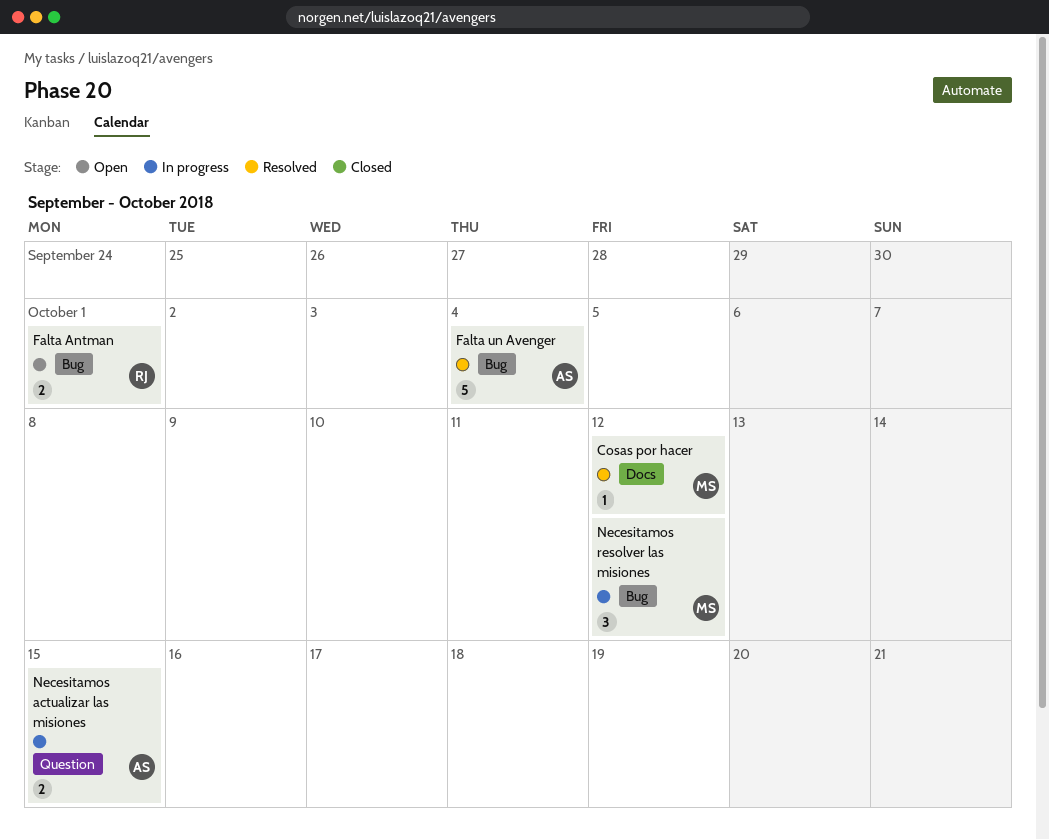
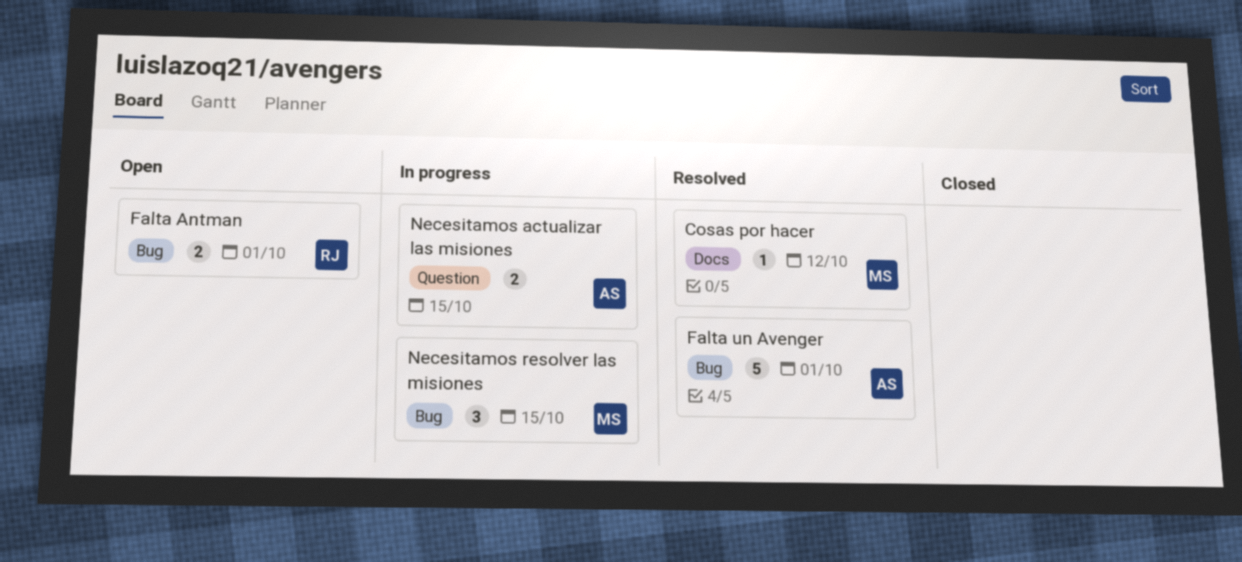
Falta un Avenger, due: Oct 4 -> Oct 1
Necesitamos resolver las misiones, due: Oct 12 -> Oct 15

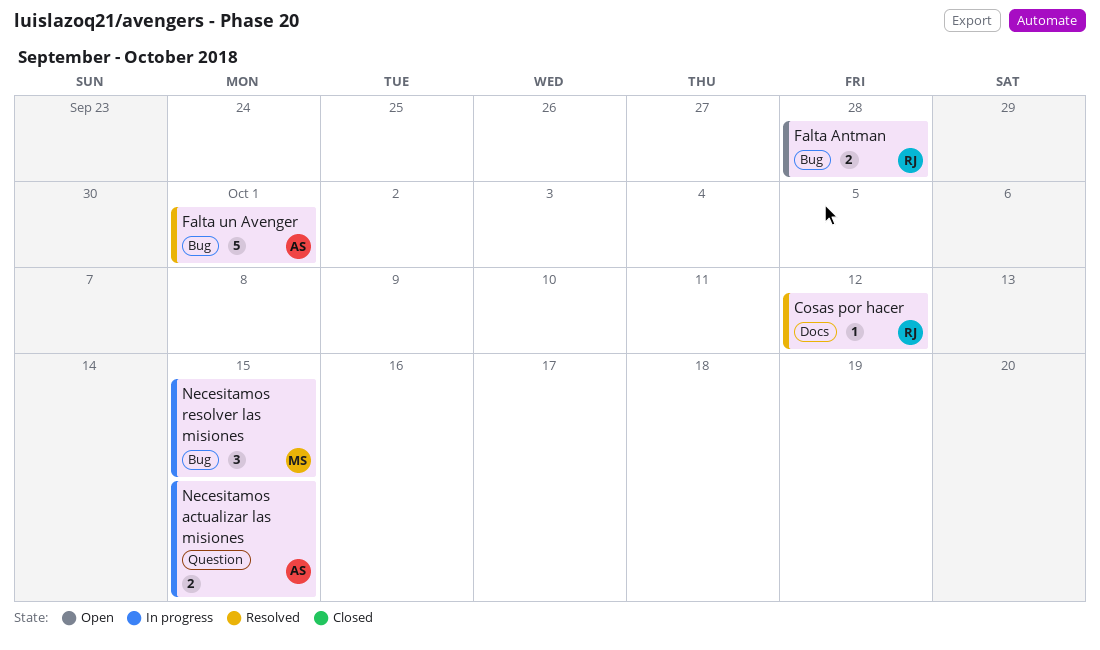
Cosas por hacer, owner: MS -> RJ
Falta Antman, due: Oct 1 -> Sep 28

